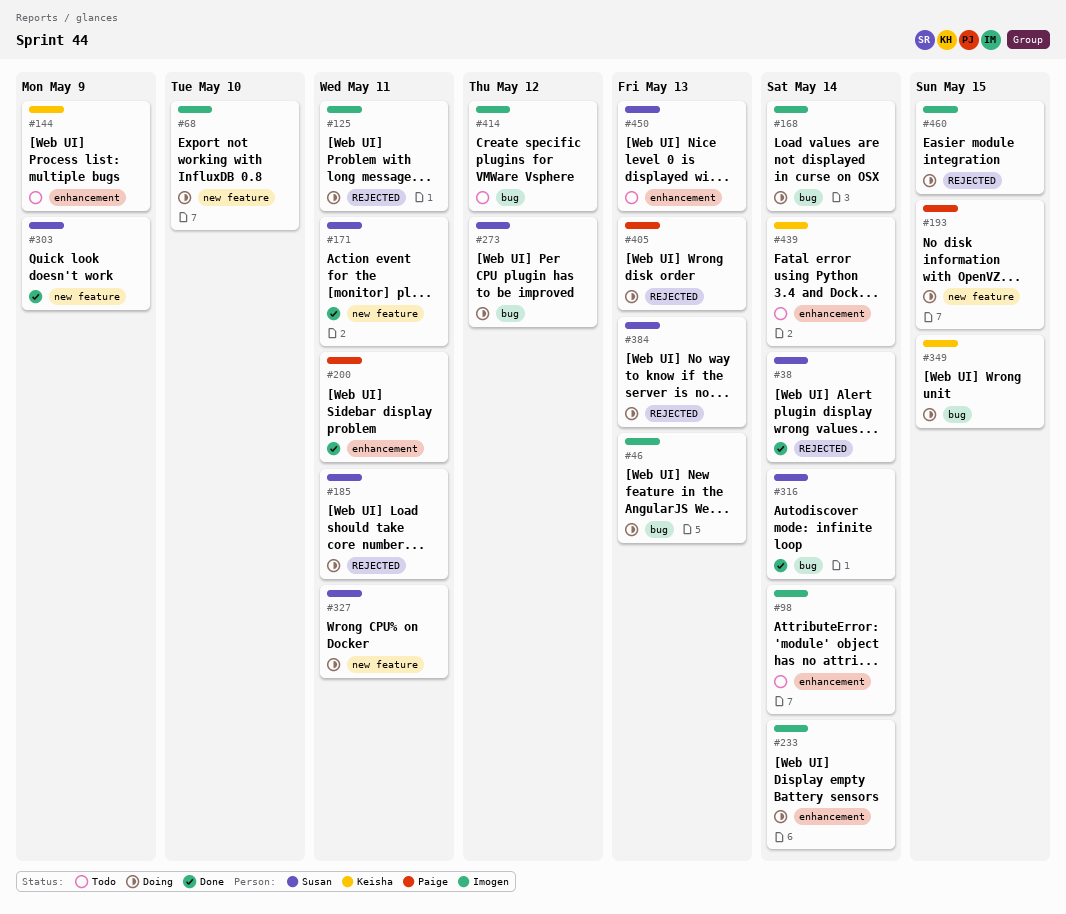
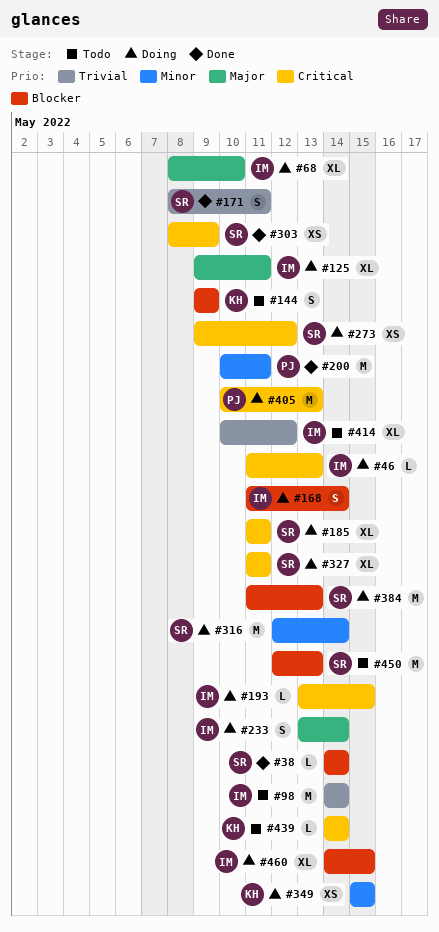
#193, owner: Paige -> Imogen
#316, status: Done -> Doing

